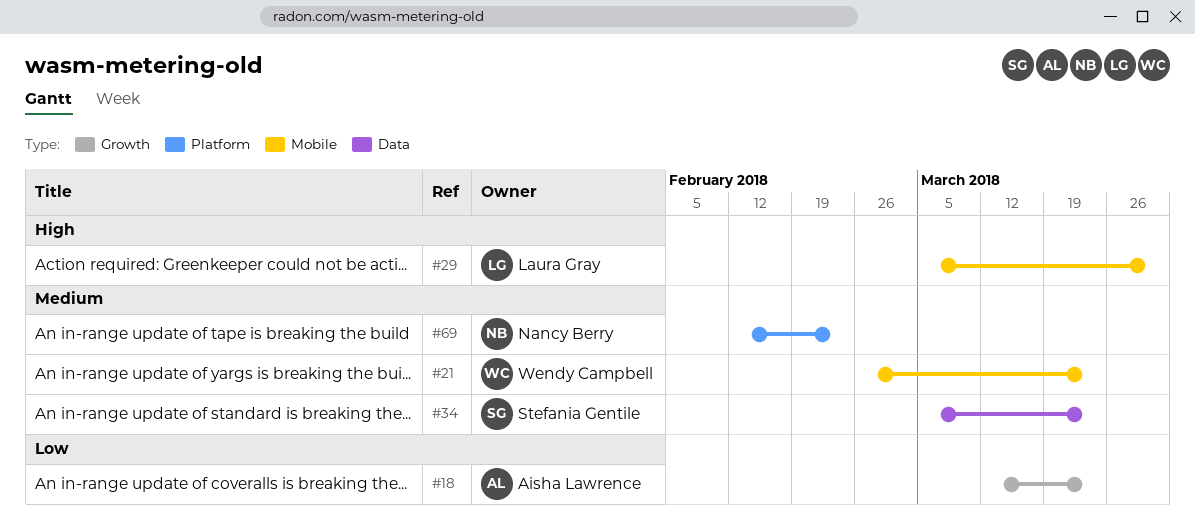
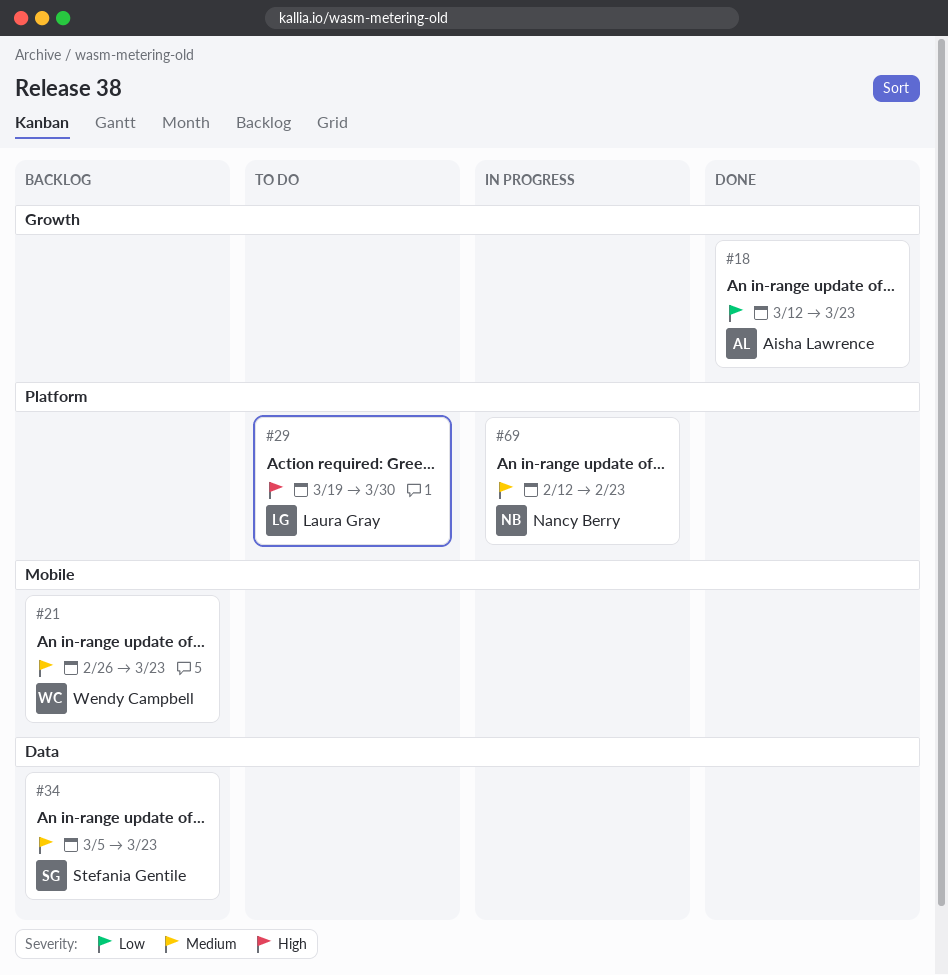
#29, label: Mobile -> Platform
#29, start: Mar 5 -> Mar 19

